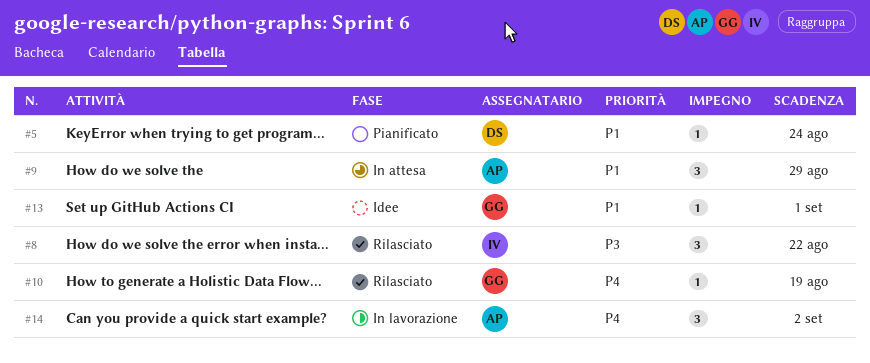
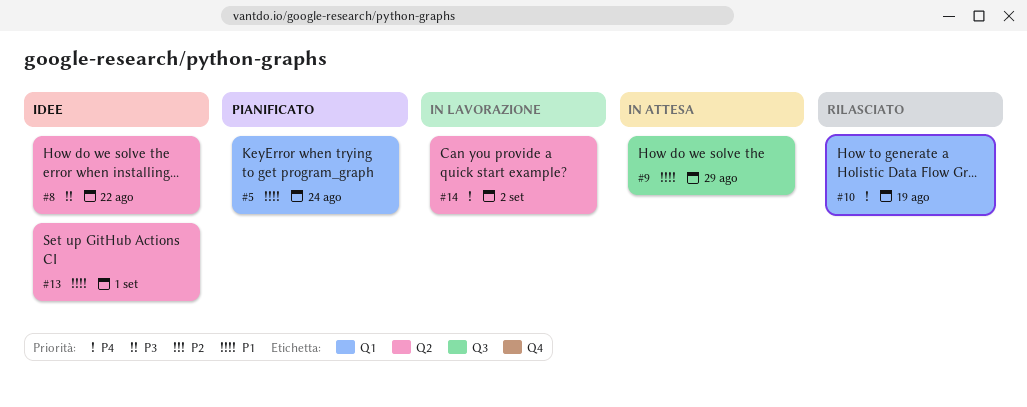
#8, status: Rilasciato -> Idee

